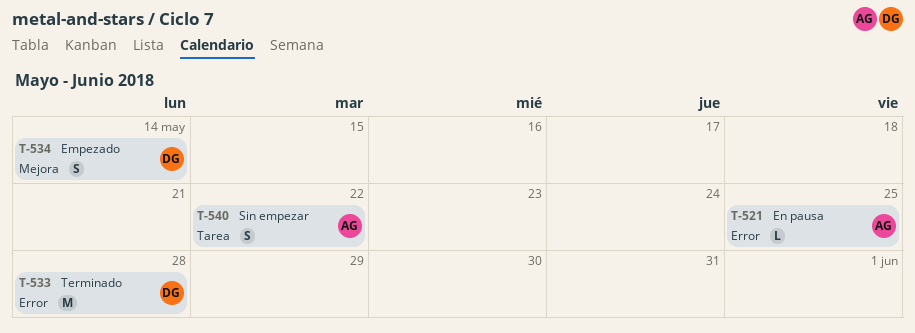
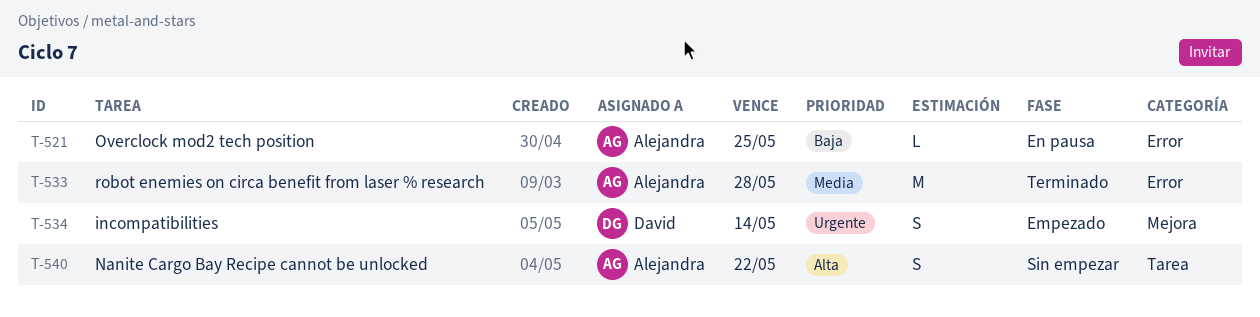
T-533, owner: David -> Alejandra

